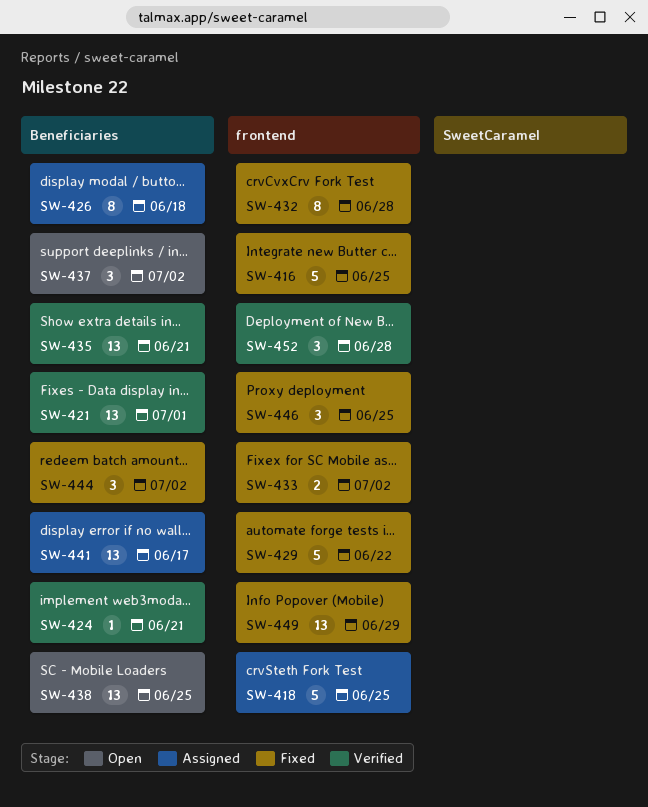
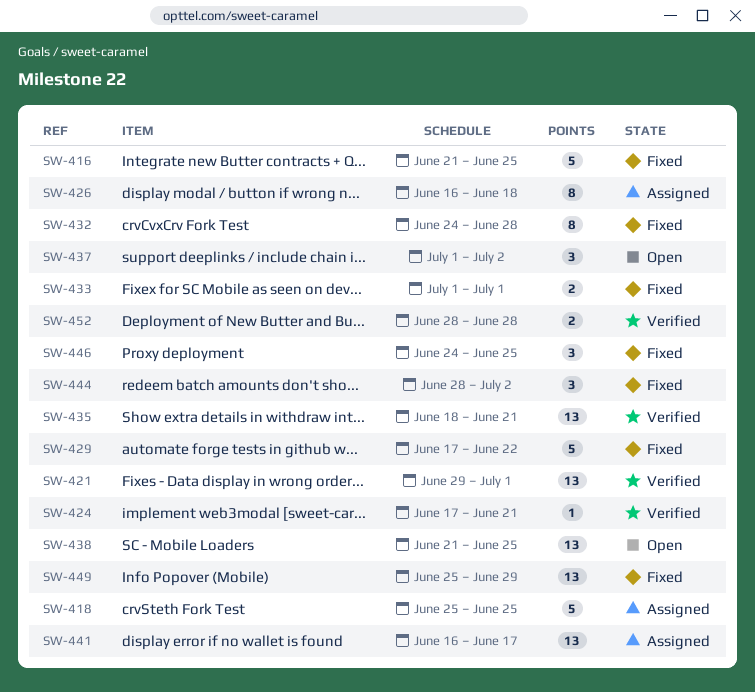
SW-433, due: Jul 2 -> Jul 1
SW-452, estimate: 3 -> 2

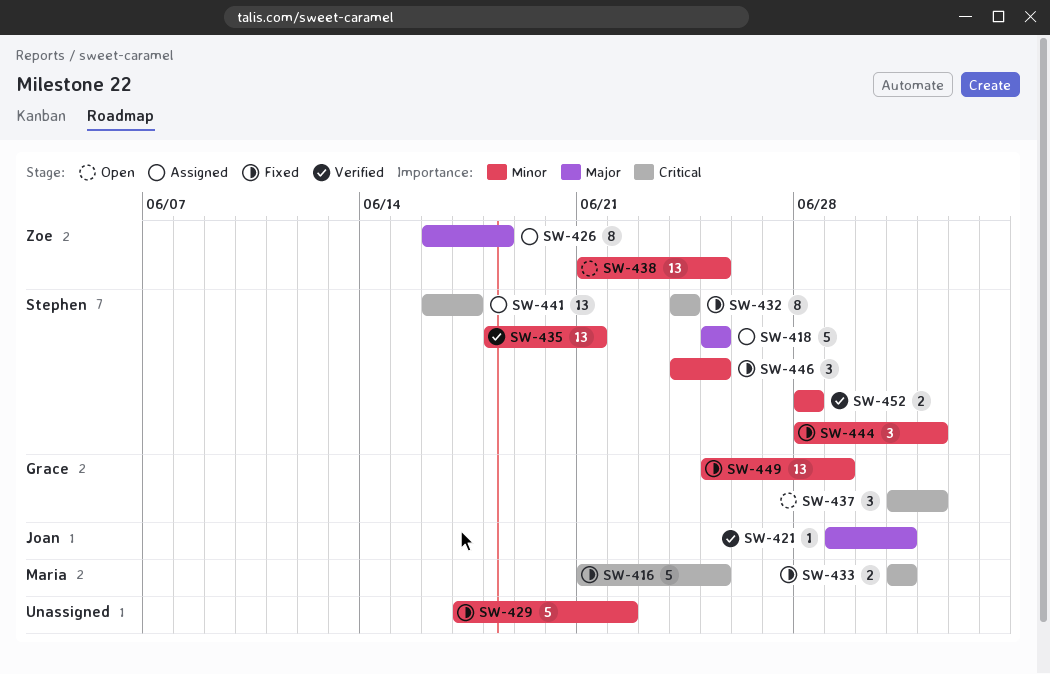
SW-421, estimate: 13 -> 1
SW-424: present -> none
SW-432, due: Jun 28 -> Jun 24

